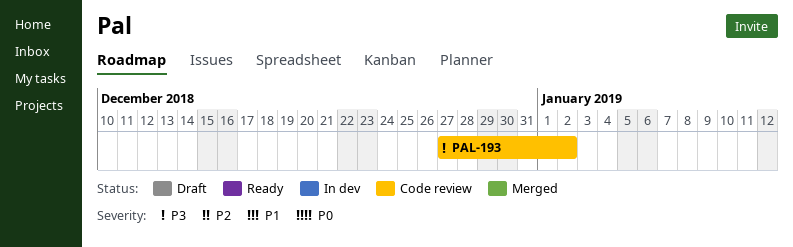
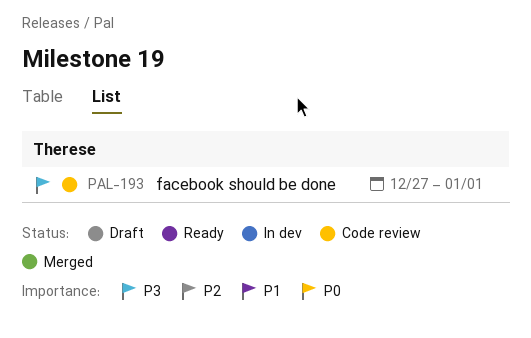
PAL-193, due: Jan 2 -> Jan 1

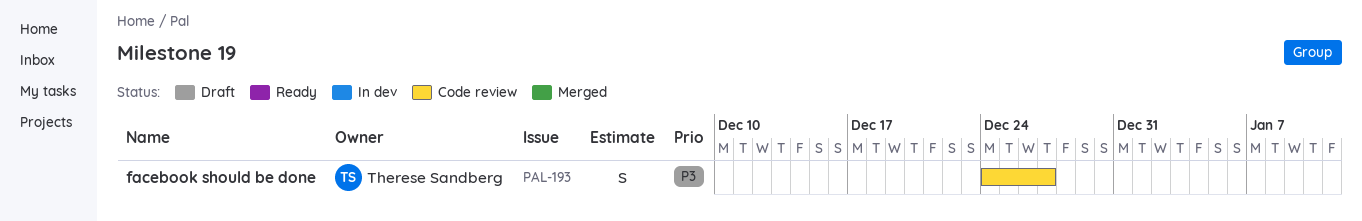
PAL-193, start: Dec 27 -> Dec 24
PAL-193, due: Jan 1 -> Dec 27

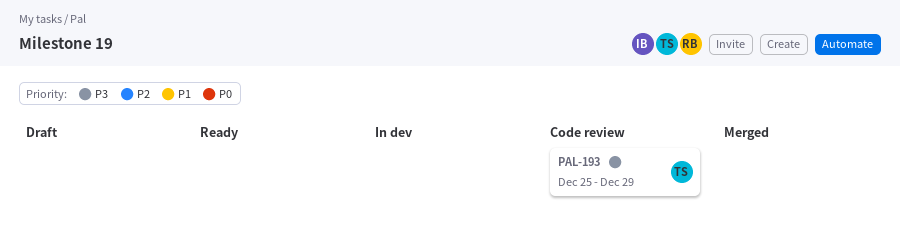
PAL-193, start: Dec 24 -> Dec 25
PAL-193, due: Dec 27 -> Dec 29

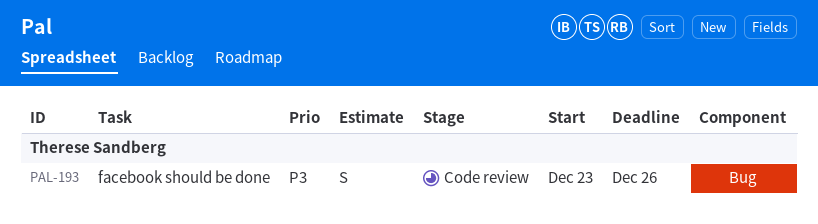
PAL-193, start: Dec 25 -> Dec 23
PAL-193, due: Dec 29 -> Dec 26

